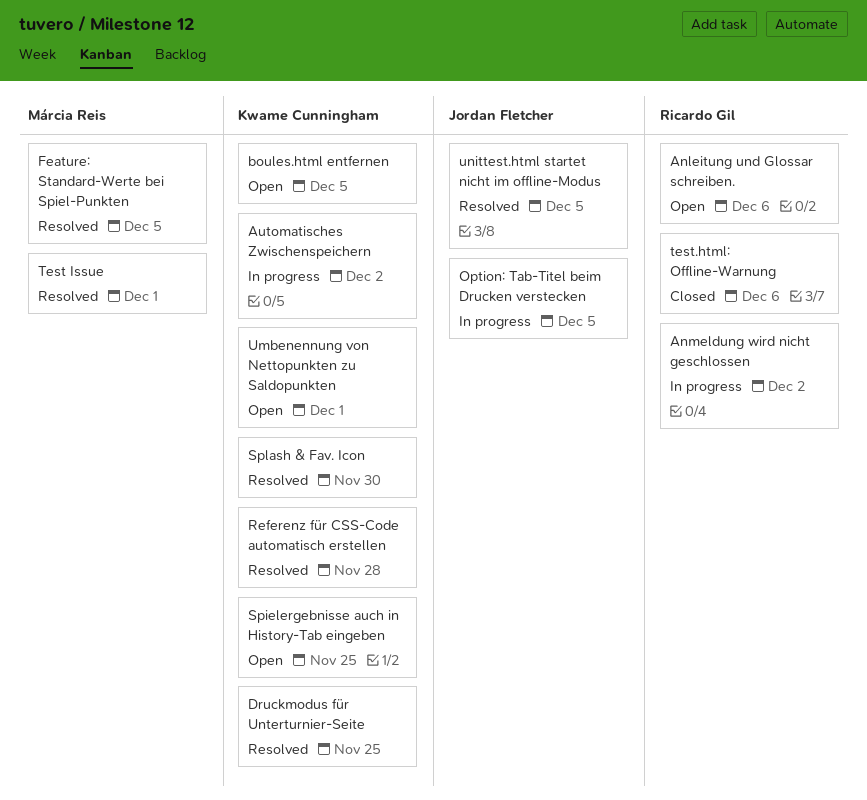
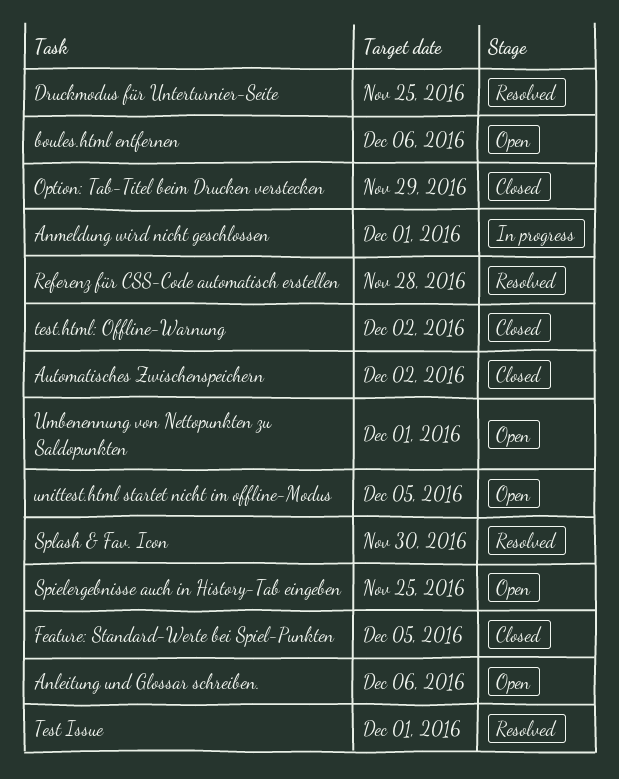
Anmeldung wird nicht geschlossen, due: Dec 2 -> Dec 1
Automatisches Zwischenspeichern, status: In progress -> Closed
boules.html entfernen, due: Dec 5 -> Dec 6
Feature: Standard-Werte bei Spiel-Punkten, status: Resolved -> Closed
Option: Tab-Titel beim Drucken verstecken, status: In progress -> Closed
Option: Tab-Titel beim Drucken verstecken, due: Dec 5 -> Nov 29
test.html: Offline-Warnung, due: Dec 6 -> Dec 2
unittest.html startet nicht im offline-Modus, status: Resolved -> Open

